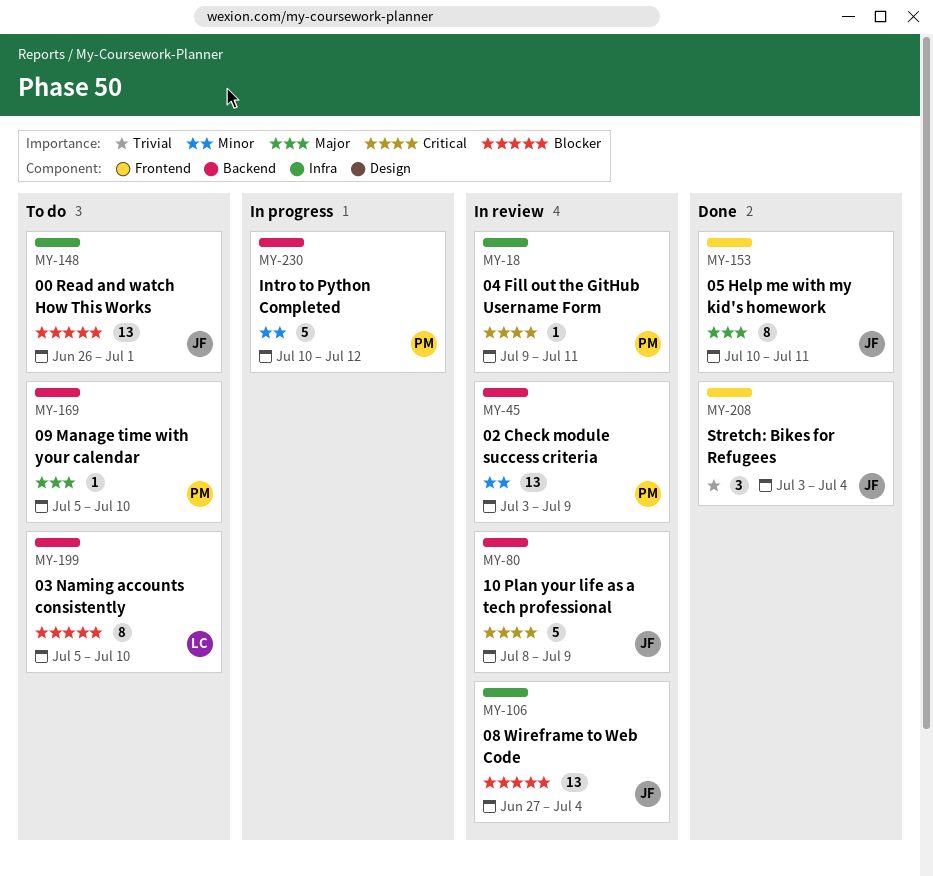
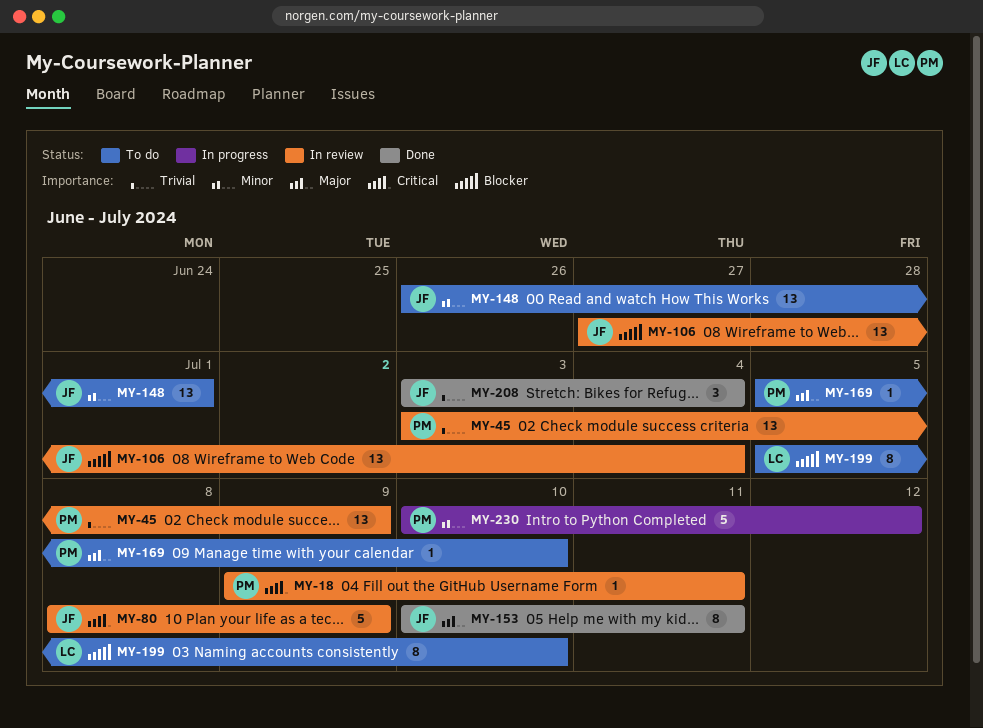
MY-45, priority: Minor -> Trivial
MY-148, priority: Blocker -> Minor

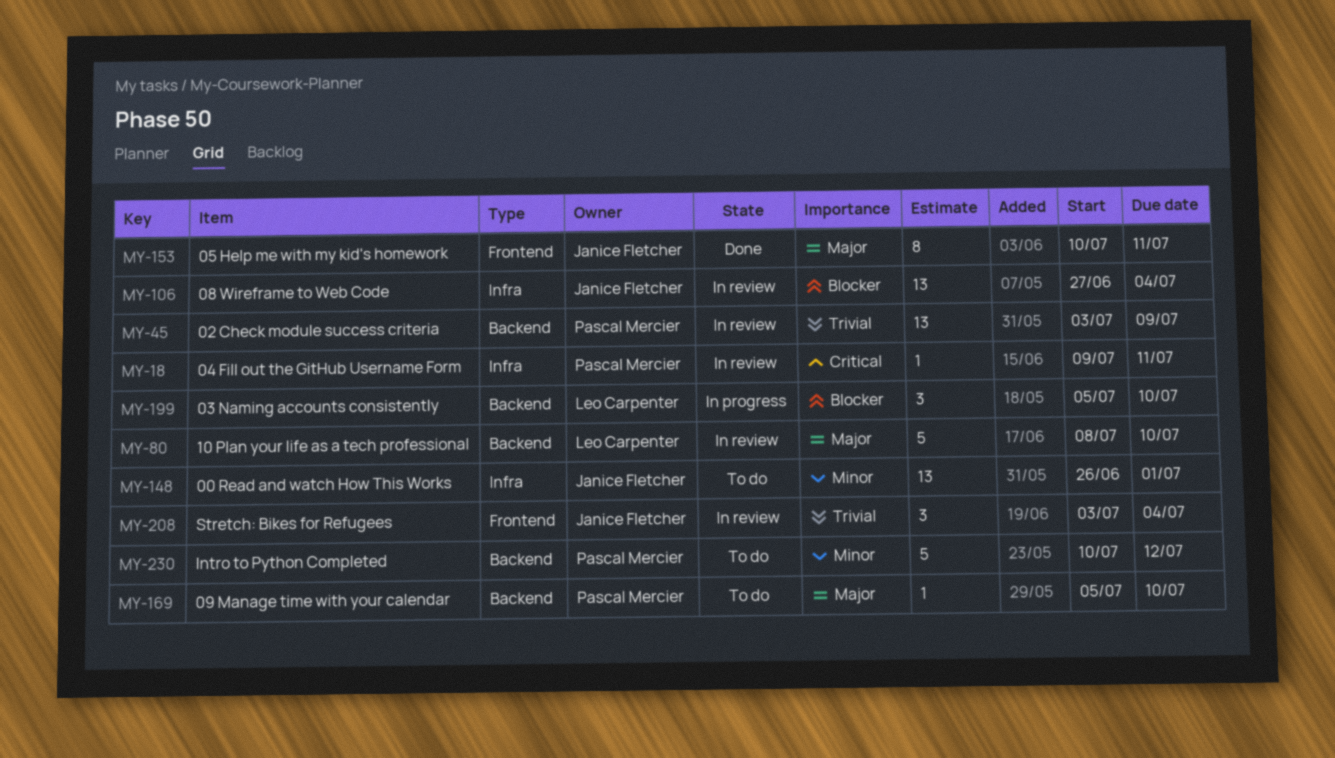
MY-80, owner: Janice Fletcher -> Leo Carpenter
MY-80, priority: Critical -> Major
MY-80, due: Jul 9 -> Jul 10
MY-199, status: To do -> In progress
MY-199, estimate: 8 -> 3
MY-208, status: Done -> In review
MY-230, status: In progress -> To do

